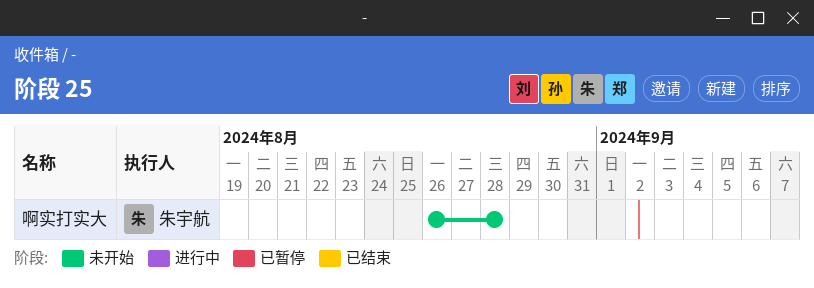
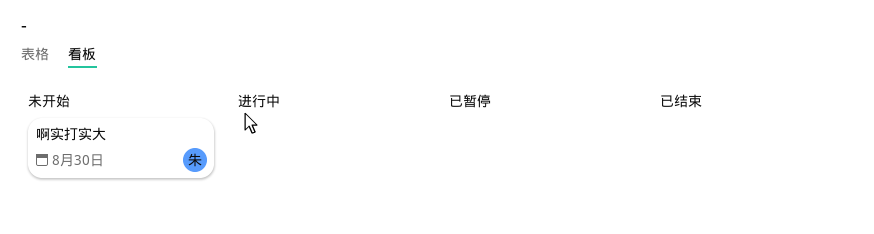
啊实打实大, due: Aug 28 -> Aug 30

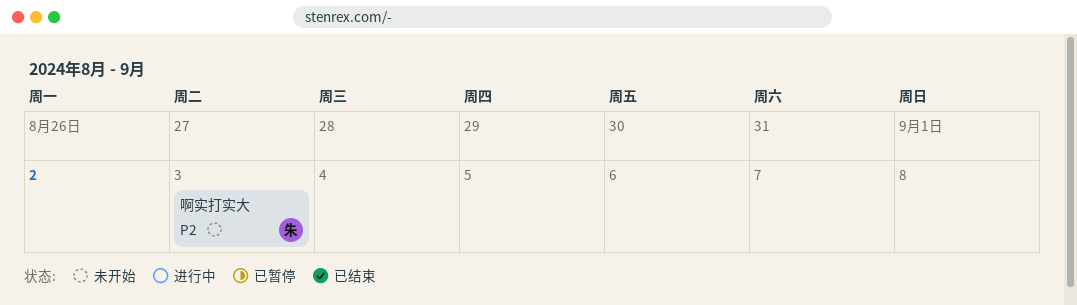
啊实打实大, due: Aug 30 -> Sep 3

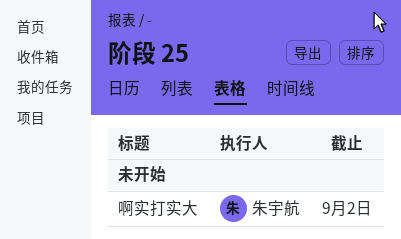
啊实打实大, due: Sep 3 -> Sep 2

